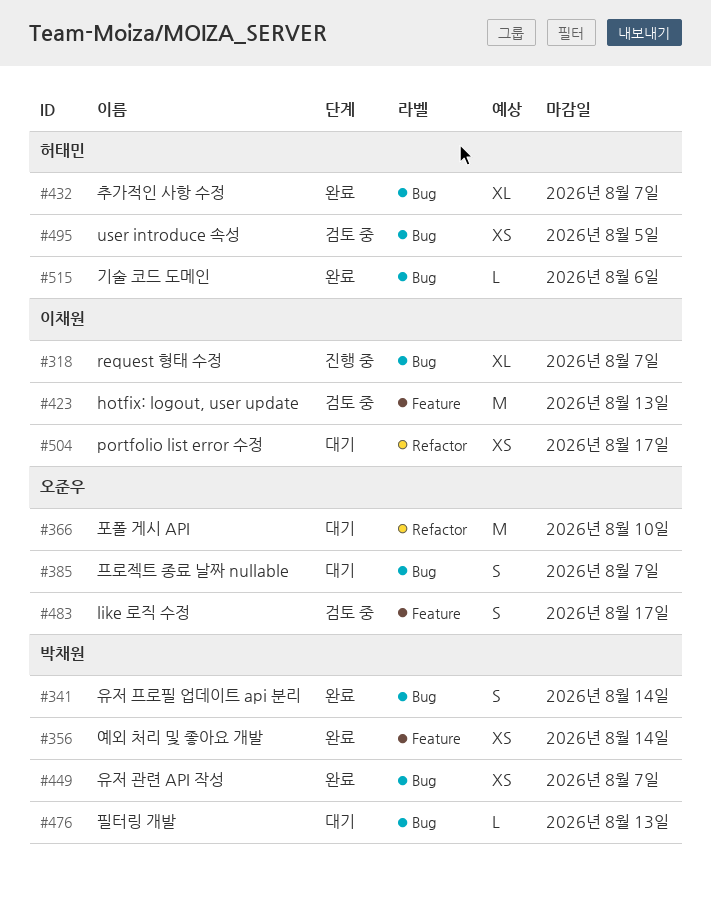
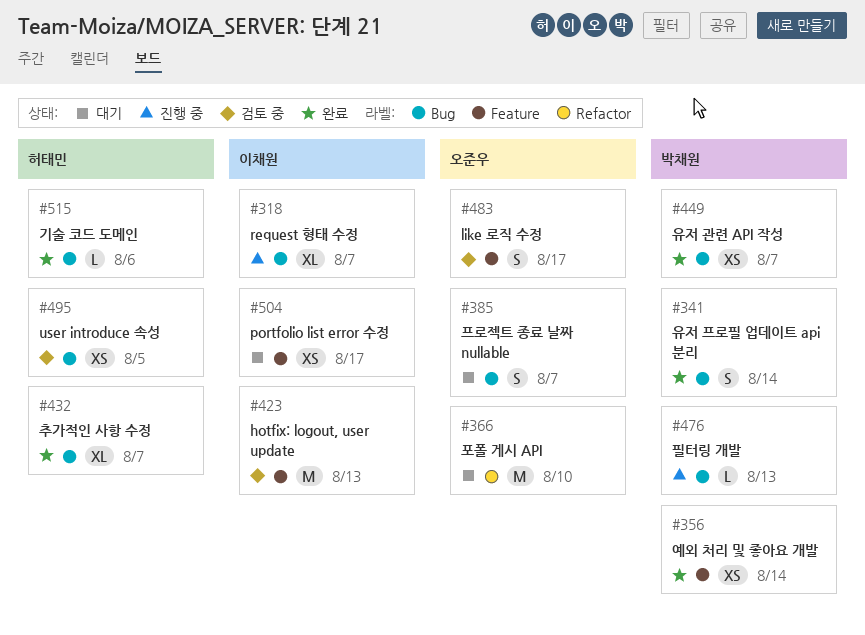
#476, status: 대기 -> 진행 중
#504, label: Refactor -> Feature

